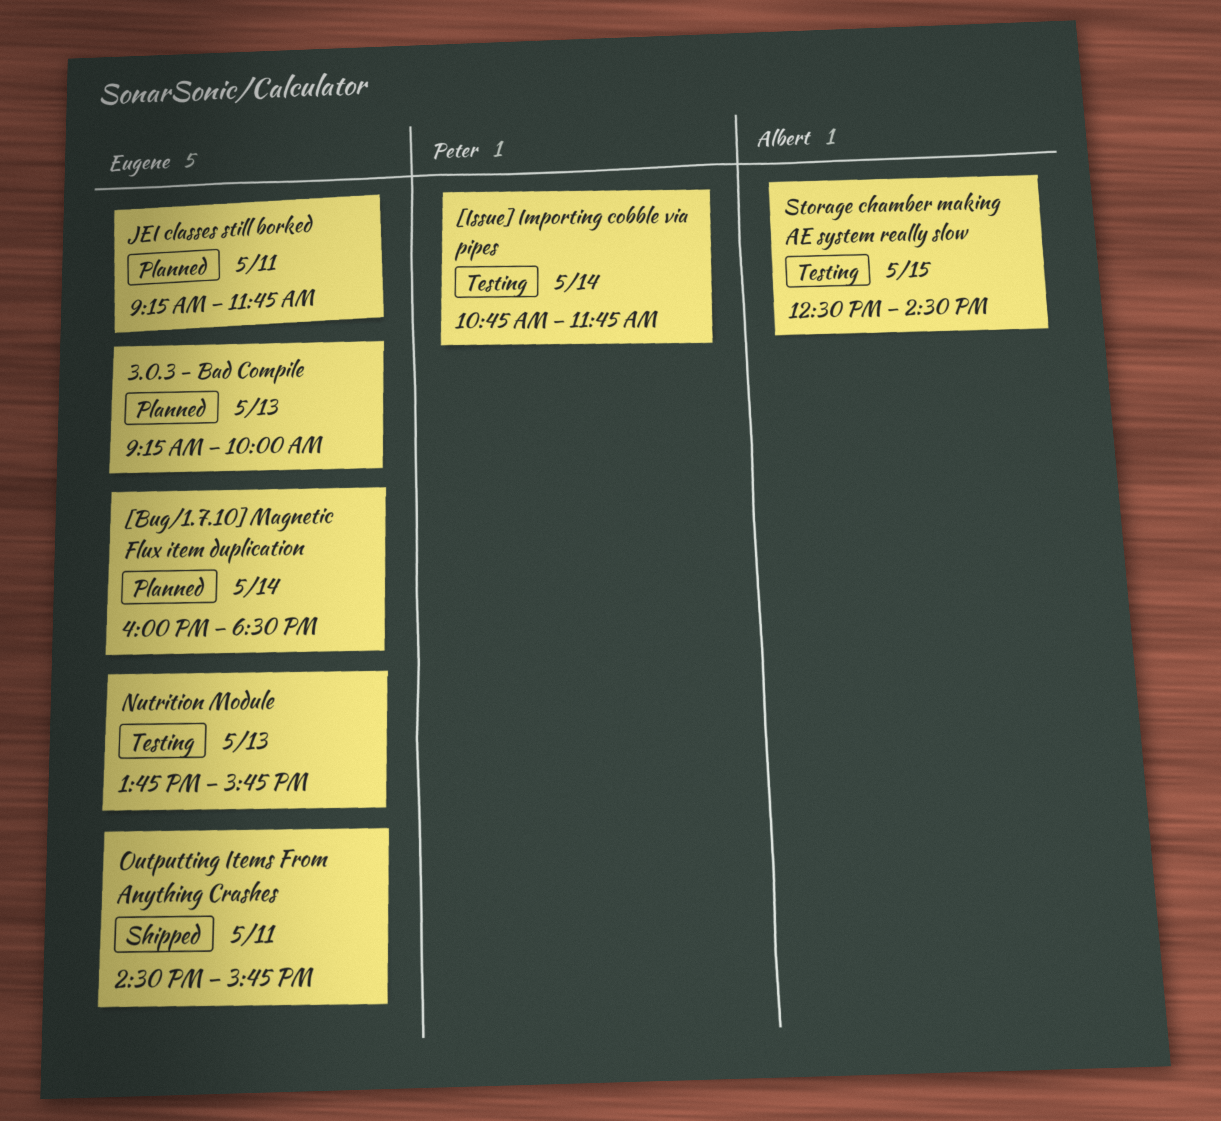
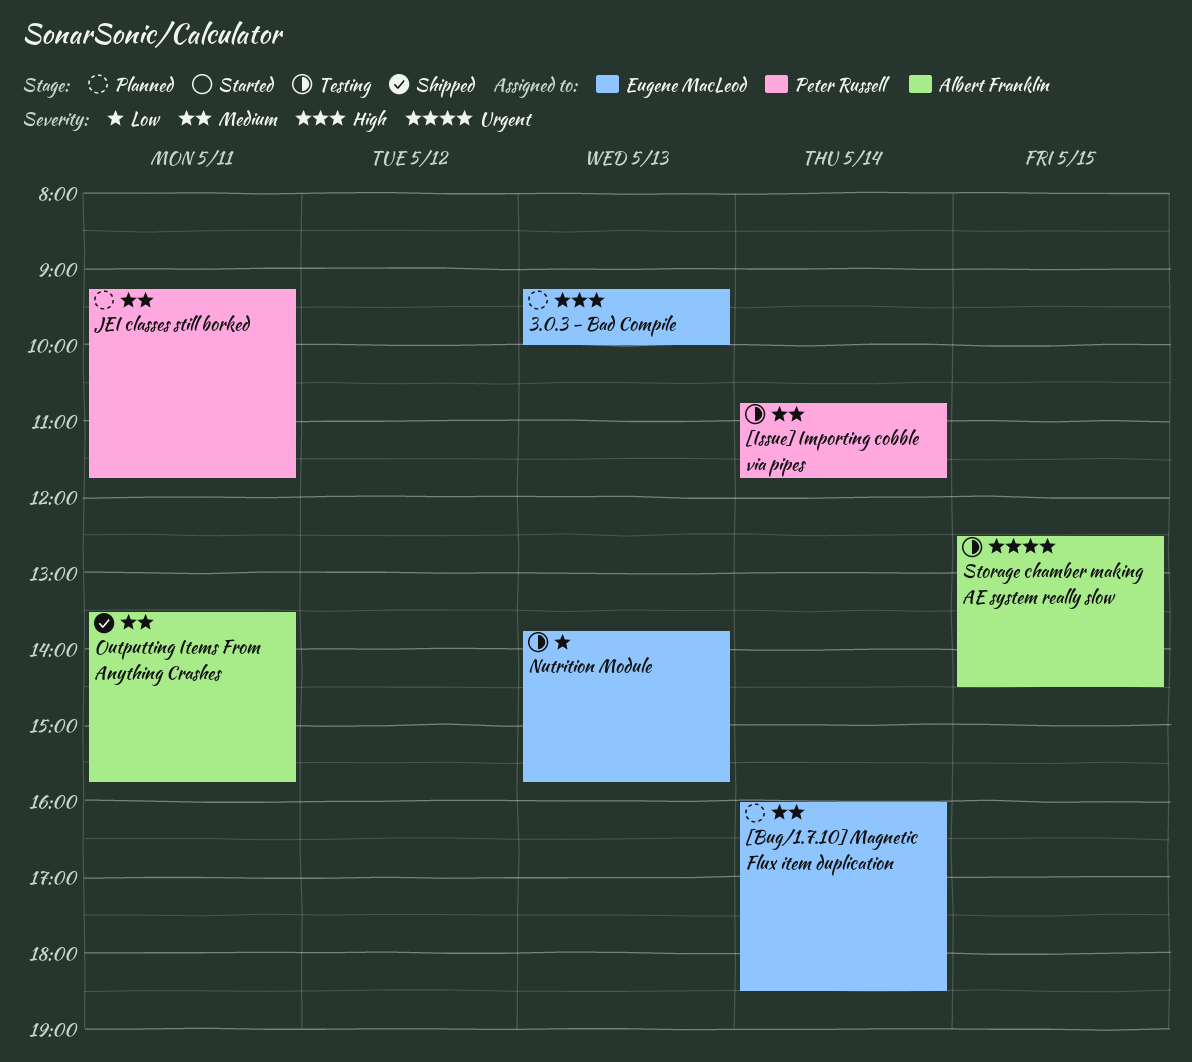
JEI classes still borked, owner: Eugene MacLeod -> Peter Russell
Outputting Items From Anything Crashes, owner: Eugene MacLeod -> Albert Franklin
Outputting Items From Anything Crashes, begins: 14:30 -> 13:30

